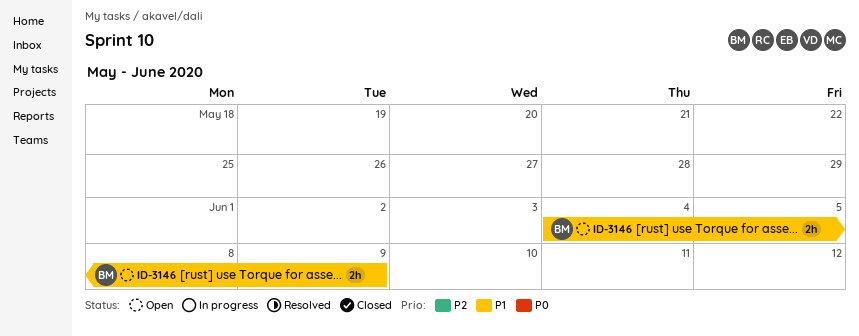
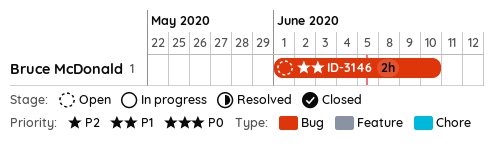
ID-3146, start: Jun 4 -> Jun 1
ID-3146, due: Jun 9 -> Jun 10

